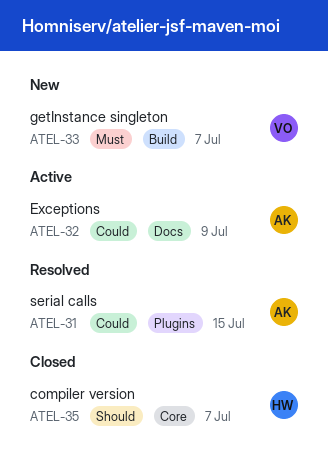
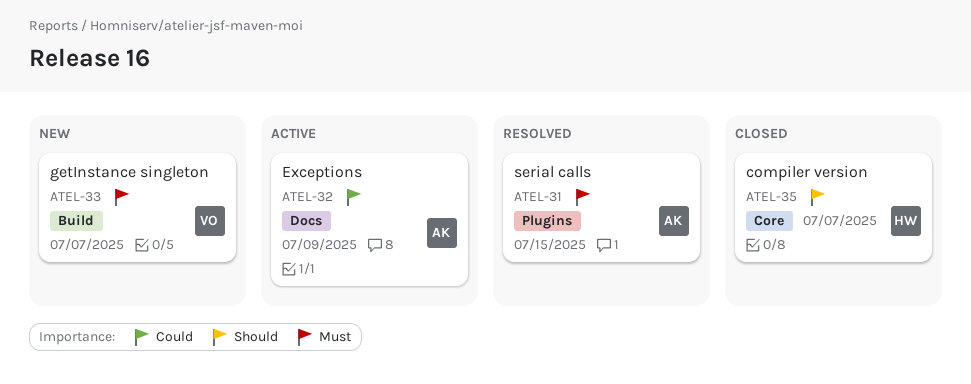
ATEL-31, priority: Could -> Must

